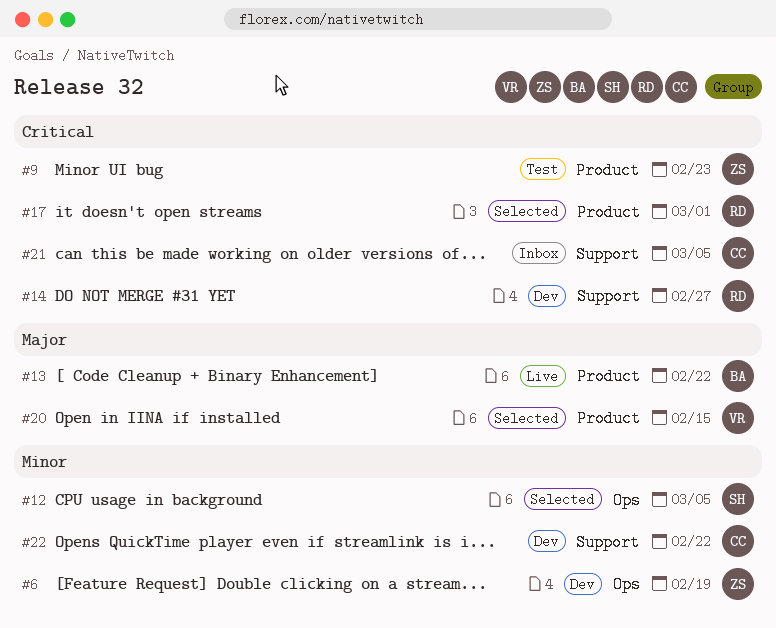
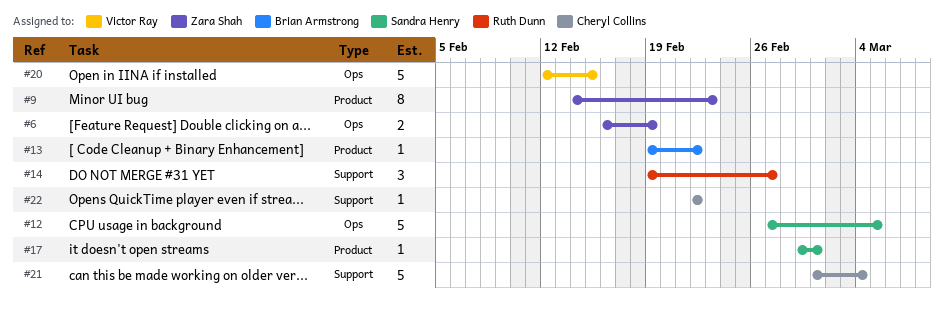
#17, owner: Ruth Dunn -> Sandra Henry
#20, label: Product -> Ops
#21, due: Mar 5 -> Mar 4

